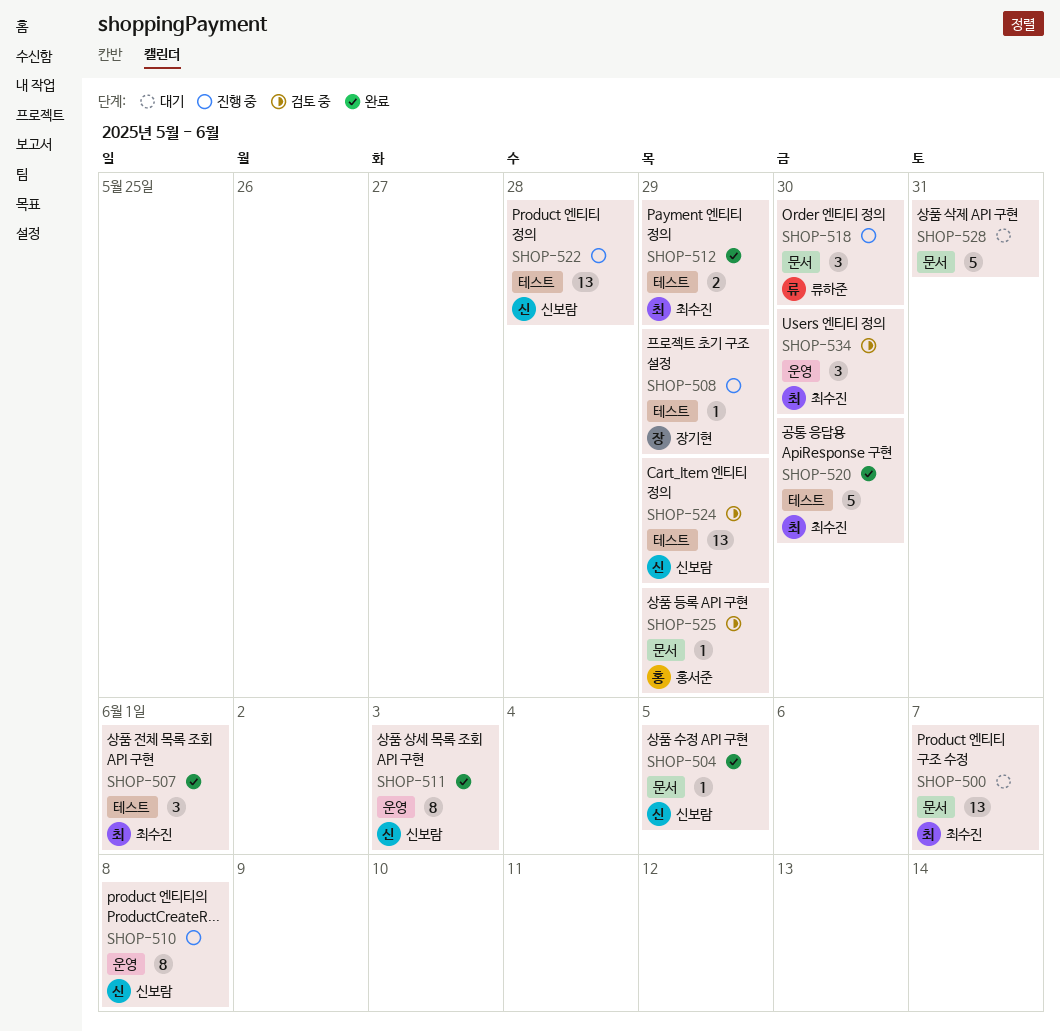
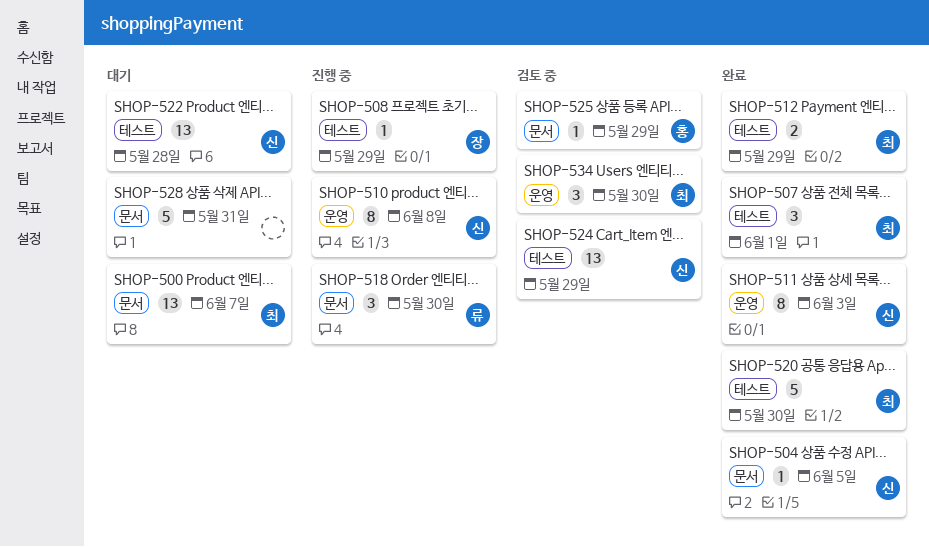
SHOP-522, status: 진행 중 -> 대기

